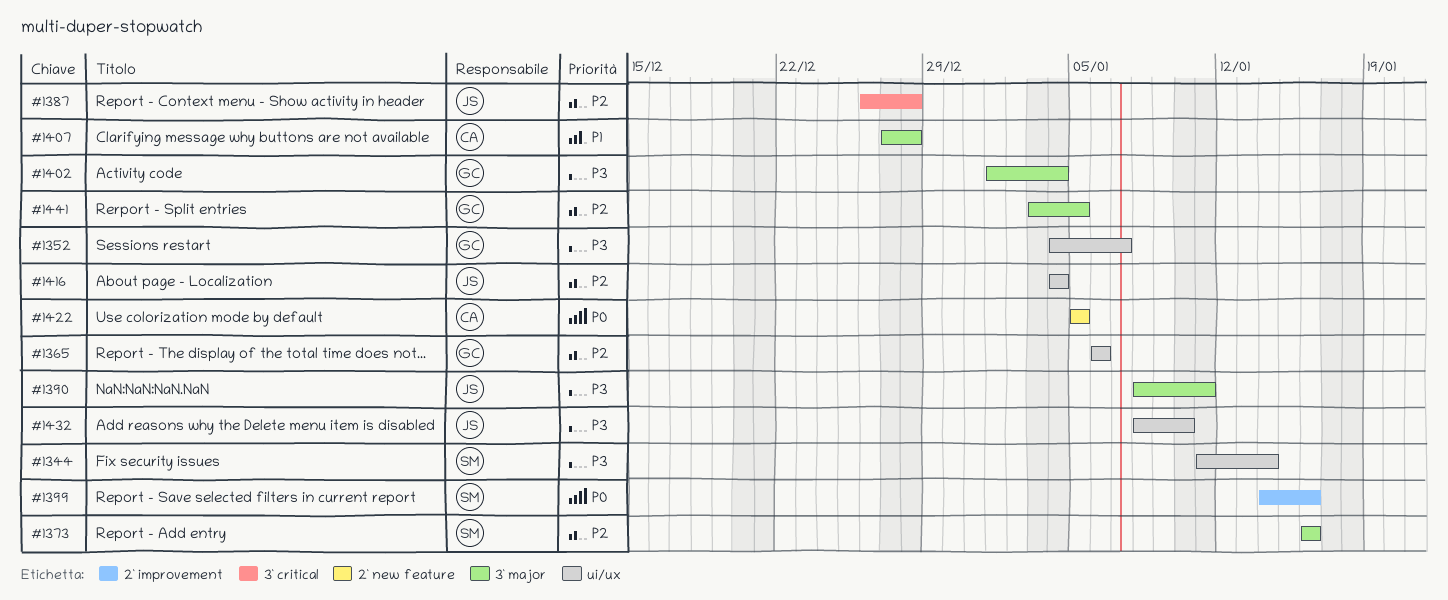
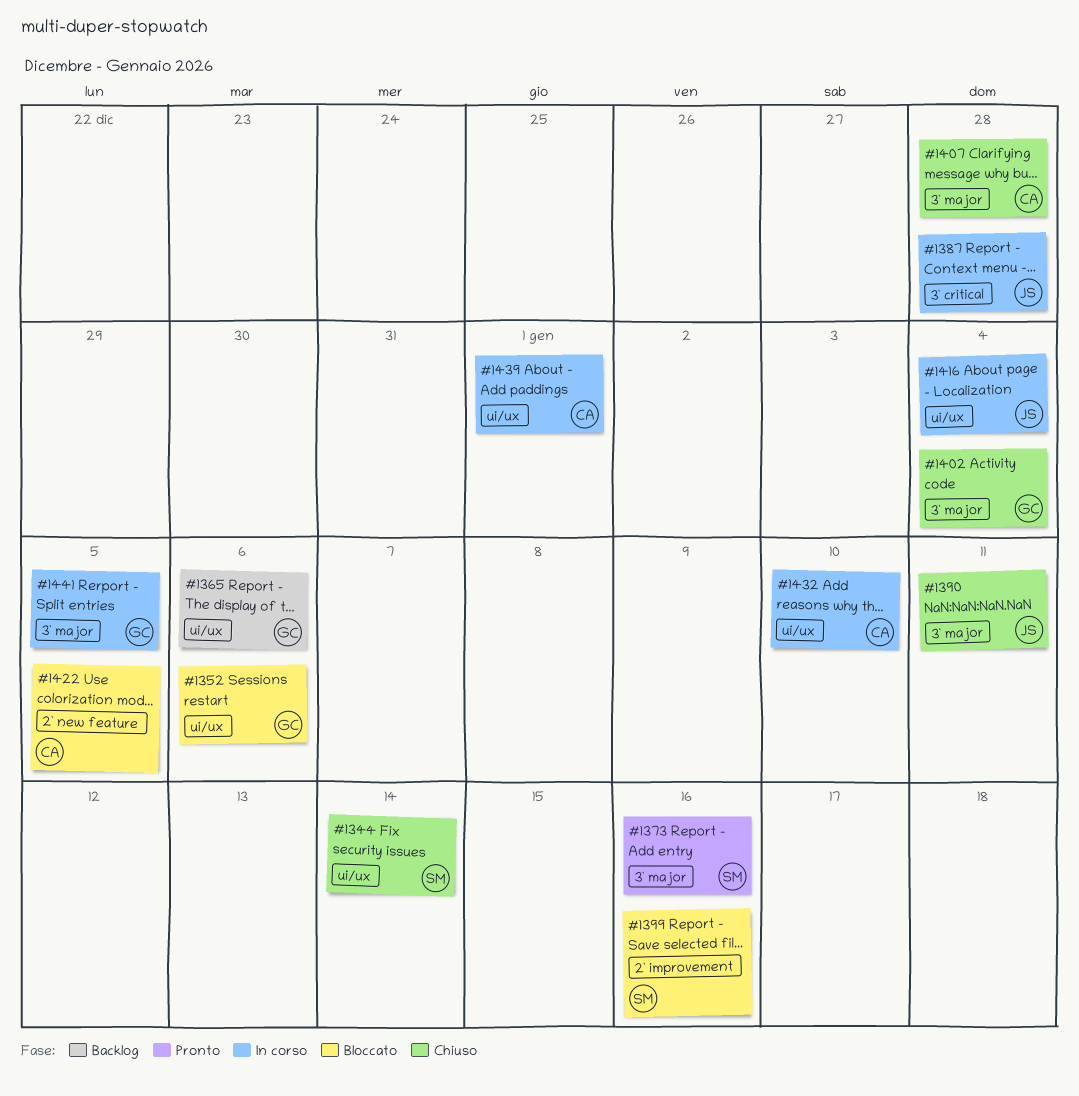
#1352, due: Jan 7 -> Jan 6
#1432, owner: JS -> CA
#1439: none -> present

